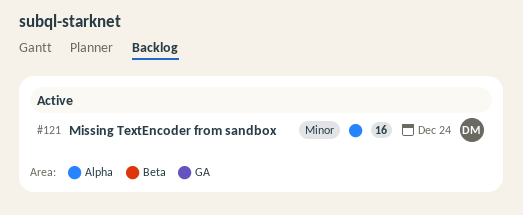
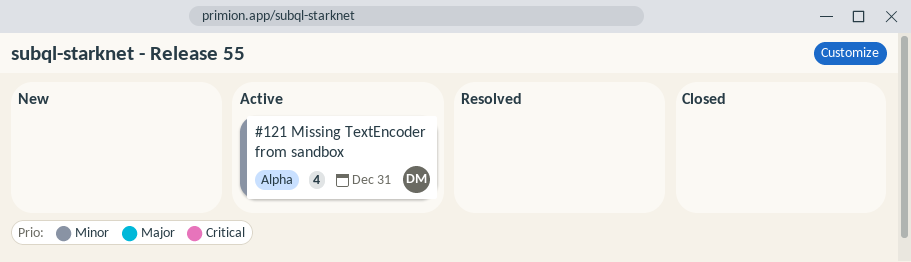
#121, estimate: 16 -> 4
#121, due: Dec 24 -> Dec 31

